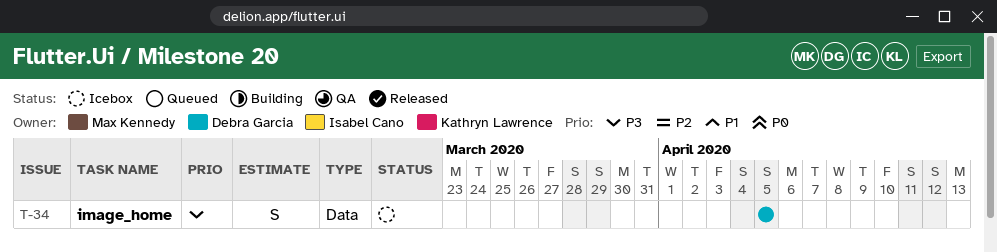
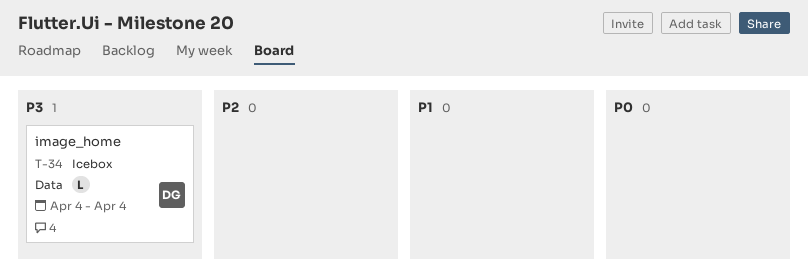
T-34, estimate: S -> L
T-34, start: Apr 5 -> Apr 4
T-34, due: Apr 5 -> Apr 4

